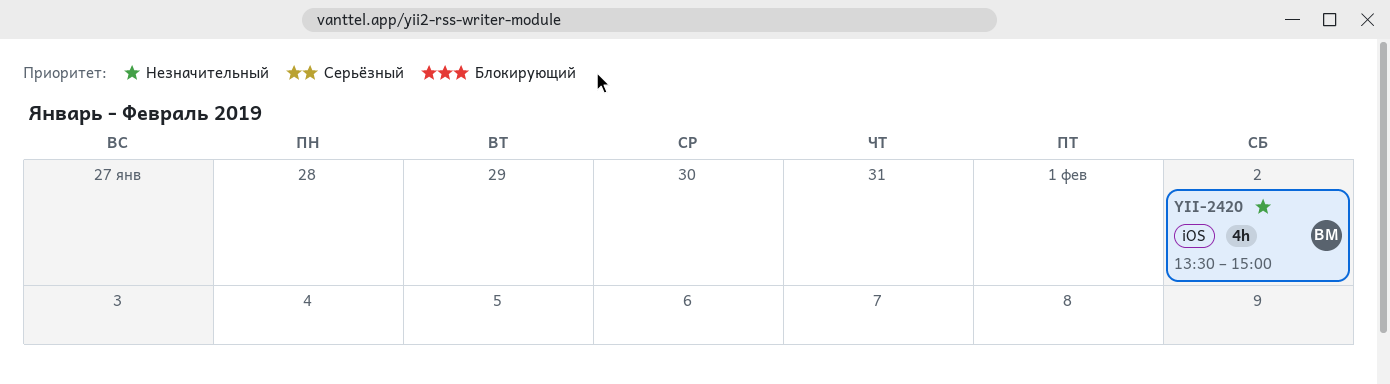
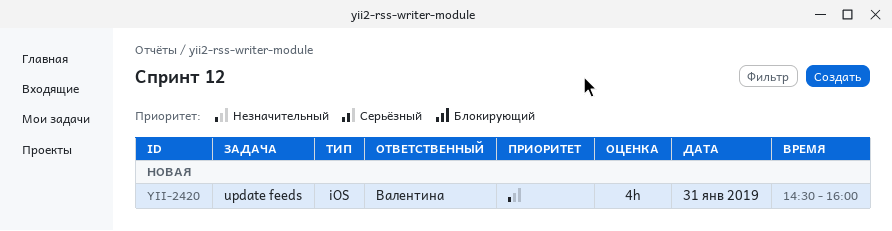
YII-2420, day: Feb 2 -> Jan 31
YII-2420, begins: 13:30 -> 14:30
YII-2420, ends: 15:00 -> 16:00

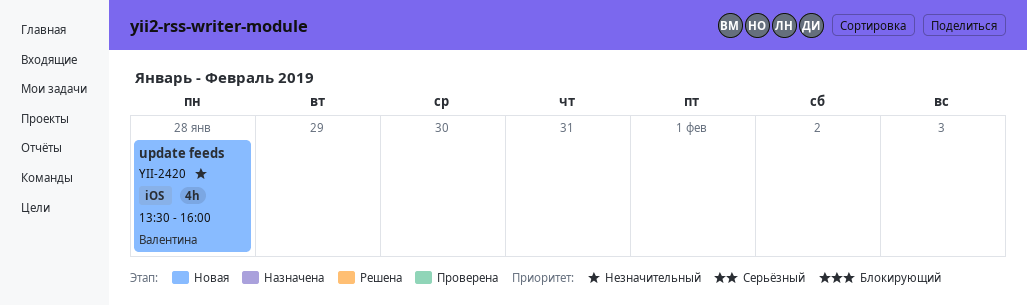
YII-2420, day: Jan 31 -> Jan 28
YII-2420, begins: 14:30 -> 13:30

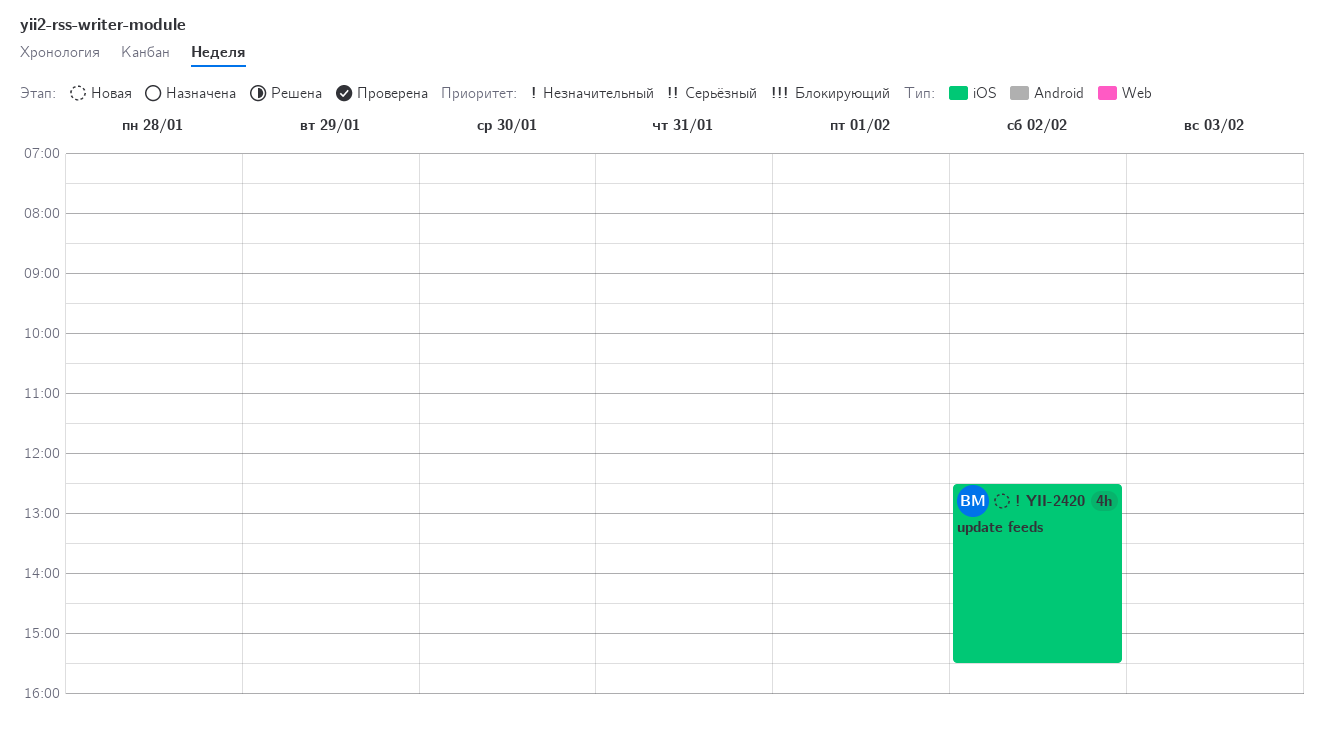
YII-2420, day: Jan 28 -> Feb 2
YII-2420, begins: 13:30 -> 12:30
YII-2420, ends: 16:00 -> 15:30

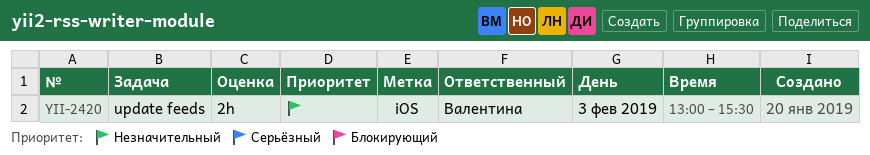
YII-2420, estimate: 4h -> 2h
YII-2420, day: Feb 2 -> Feb 3
YII-2420, begins: 12:30 -> 13:00

